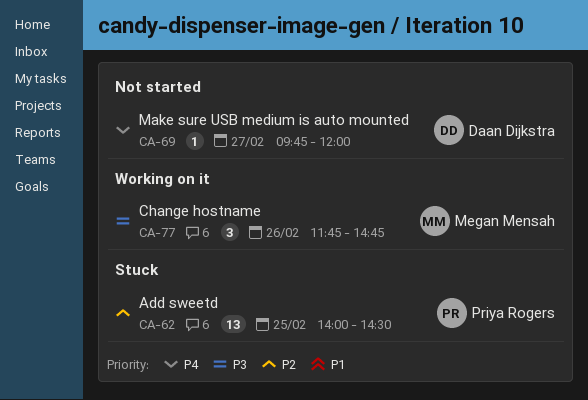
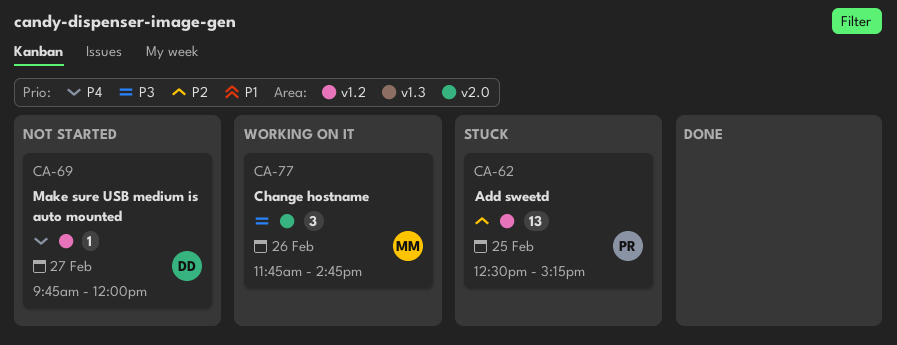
CA-62, begins: 14:00 -> 12:30
CA-62, ends: 14:30 -> 15:15

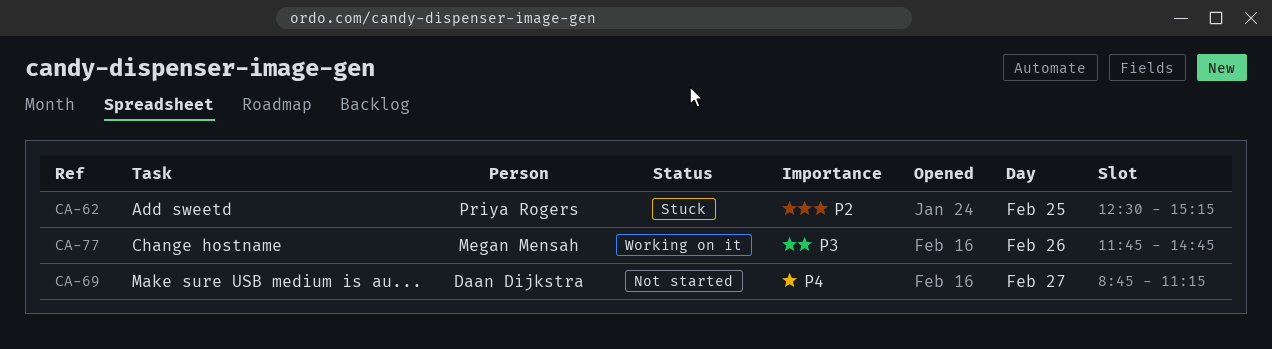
CA-69, begins: 09:45 -> 08:45
CA-69, ends: 12:00 -> 11:15

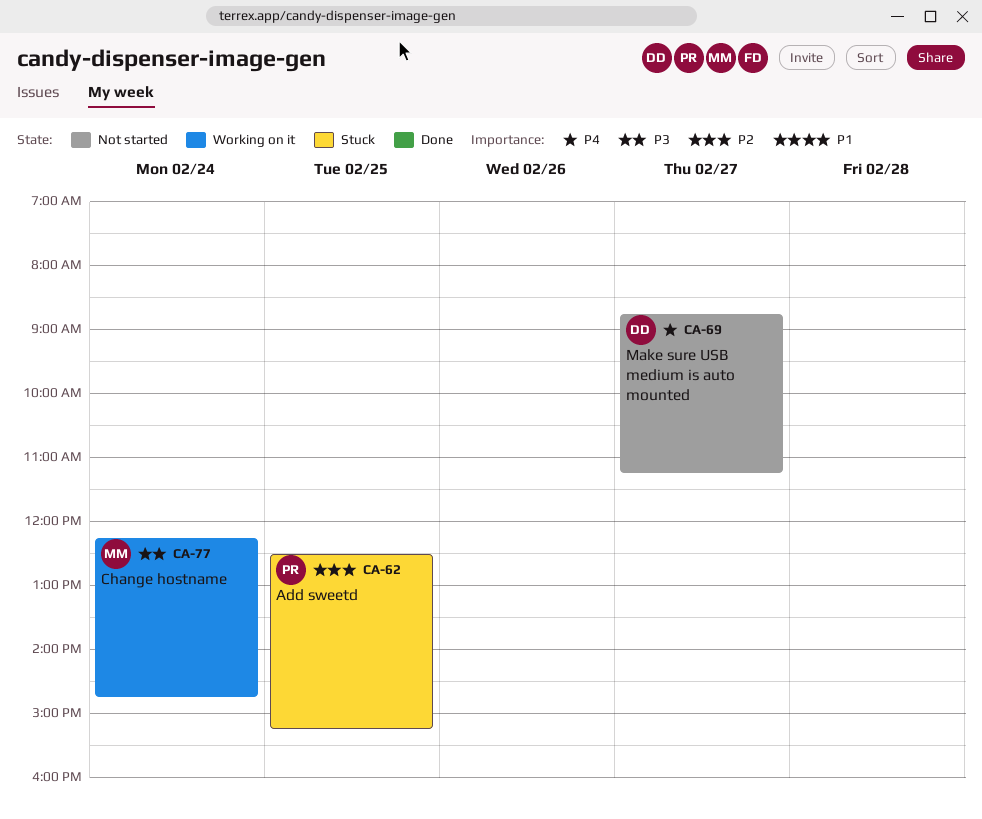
CA-77, day: Feb 26 -> Feb 24
CA-77, begins: 11:45 -> 12:15

